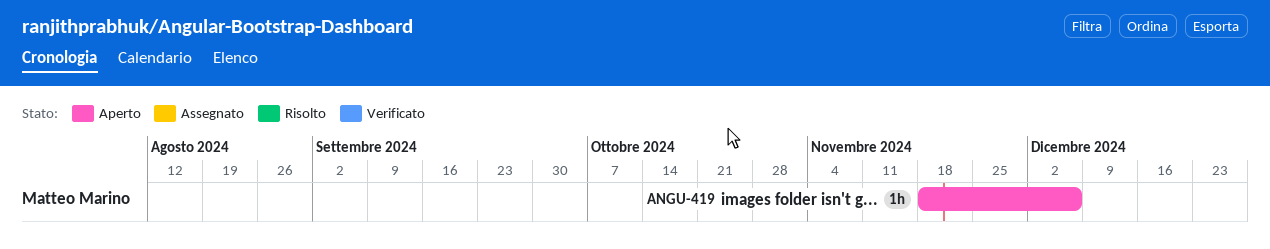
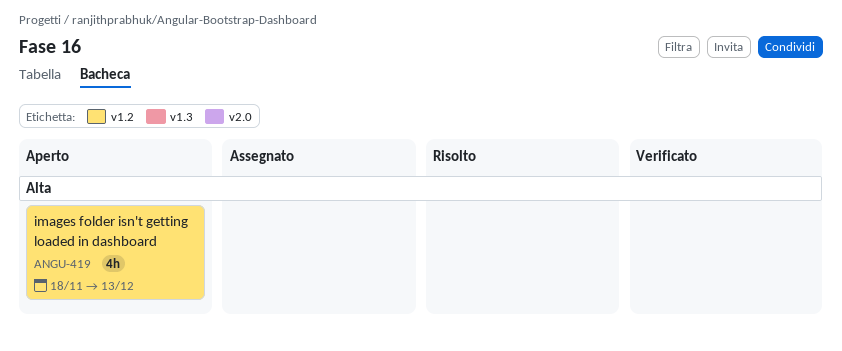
ANGU-419, estimate: 1h -> 4h
ANGU-419, due: Dec 6 -> Dec 13

